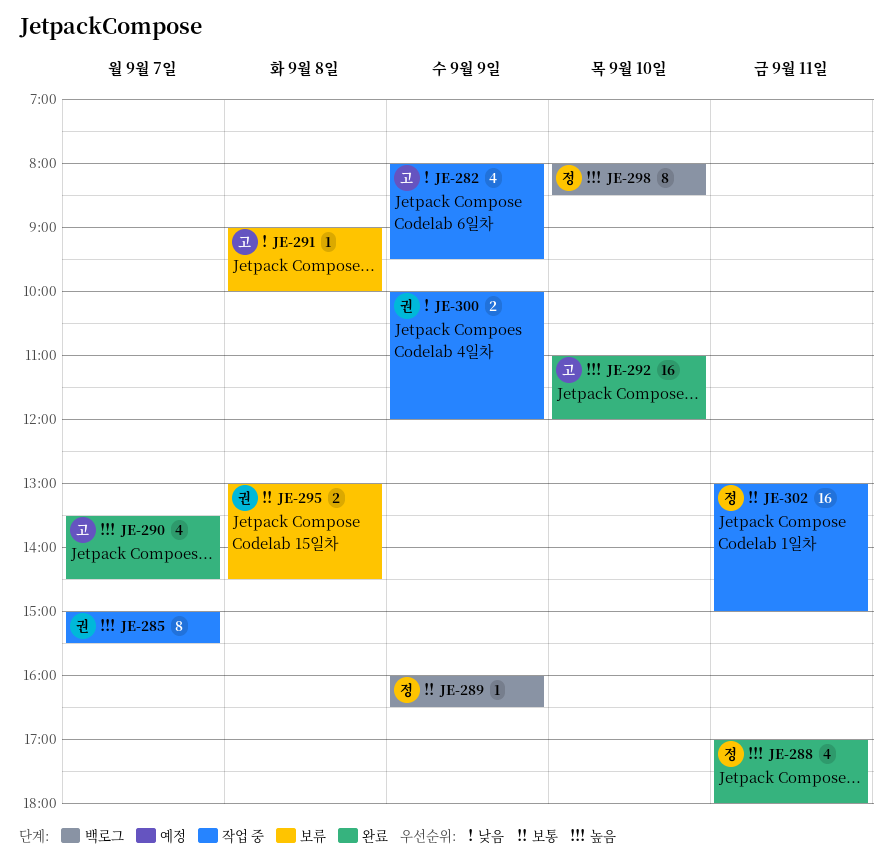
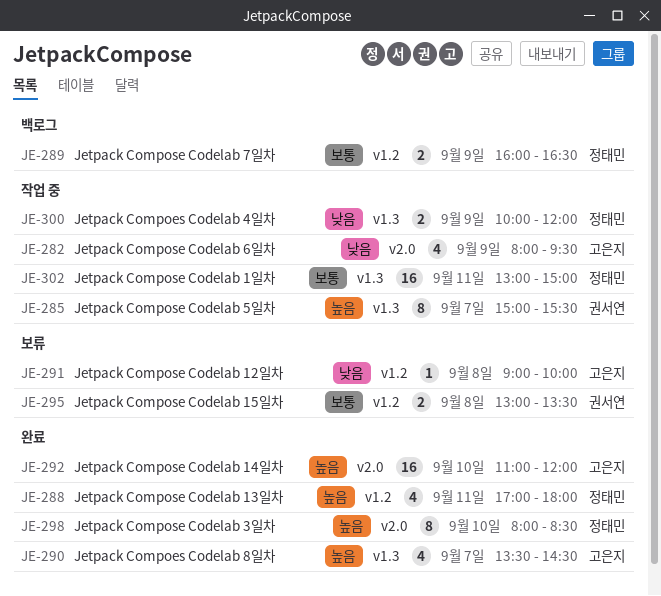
JE-289, estimate: 1 -> 2
JE-295, ends: 14:30 -> 13:30
JE-298, status: 백로그 -> 완료
JE-300, owner: 권서연 -> 정태민

